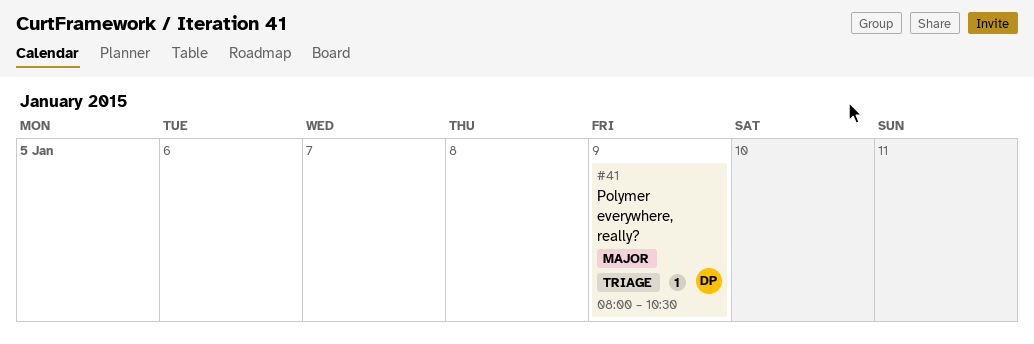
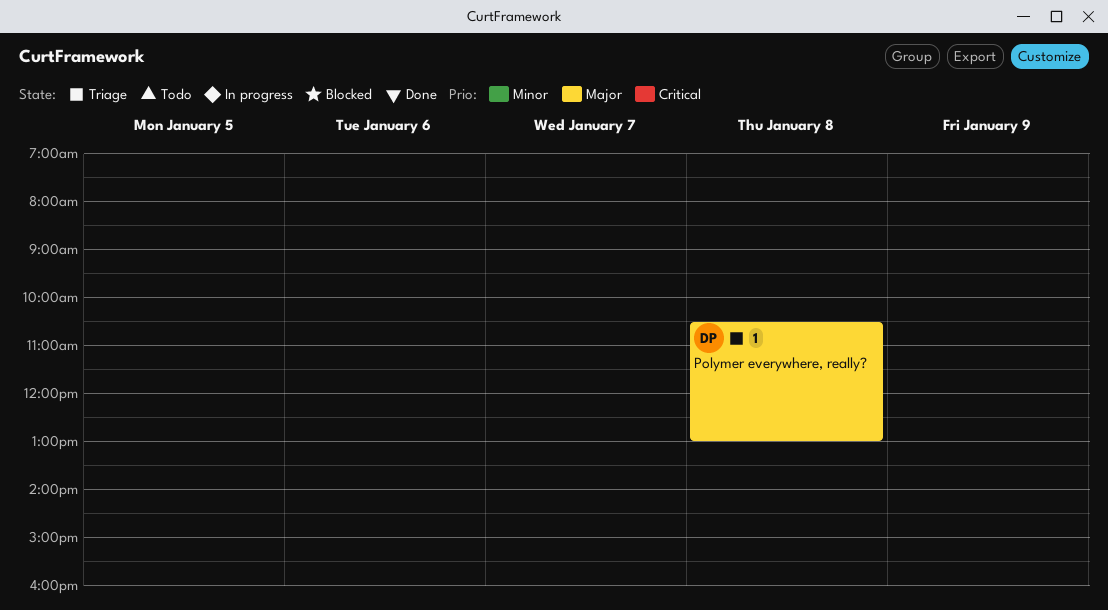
Polymer everywhere, really?, day: Jan 9 -> Jan 8
Polymer everywhere, really?, begins: 08:00 -> 10:30
Polymer everywhere, really?, ends: 10:30 -> 13:00

